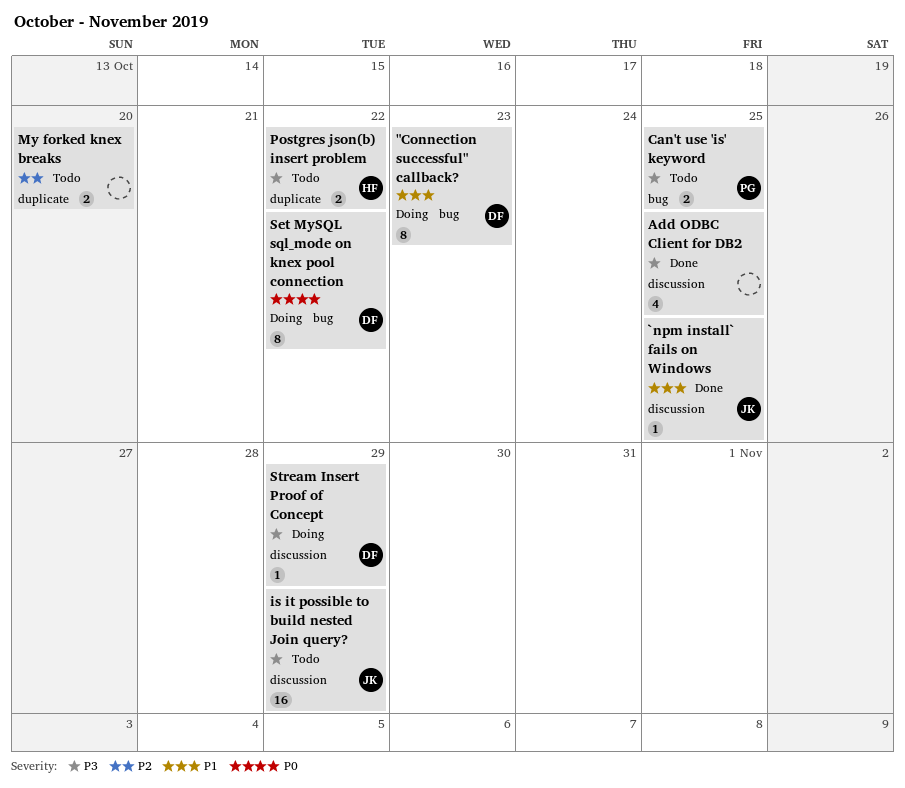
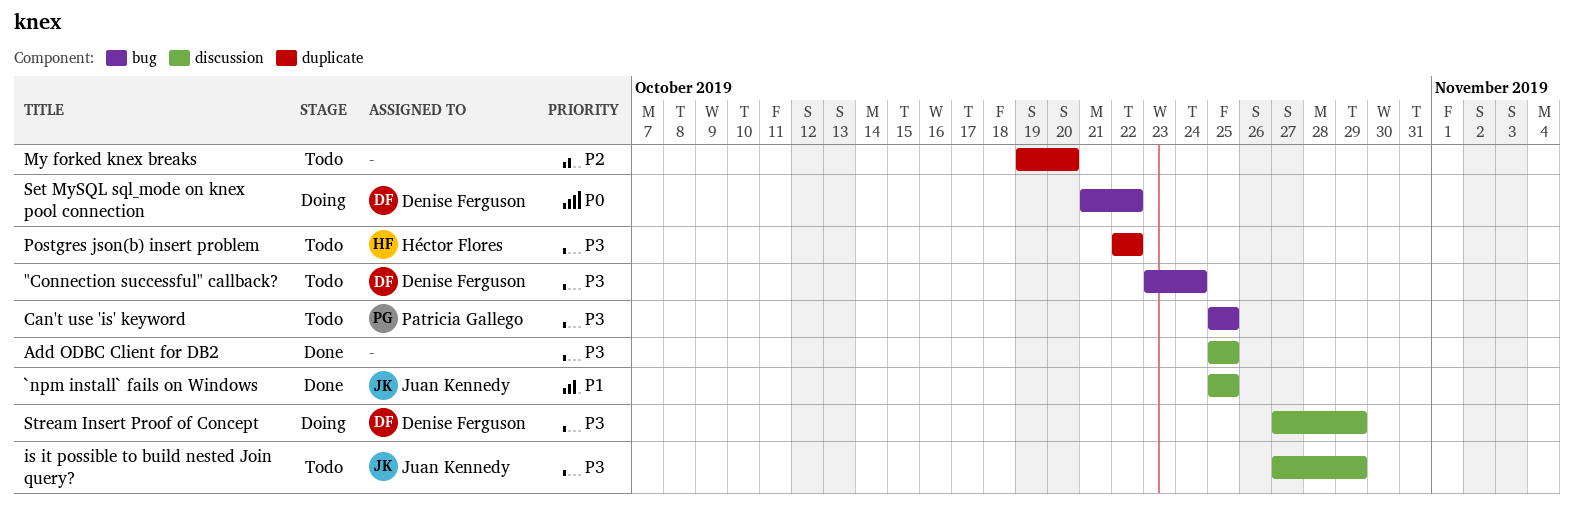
"Connection successful" callback?, status: Doing -> Todo
"Connection successful" callback?, priority: P1 -> P3
"Connection successful" callback?, due: Oct 23 -> Oct 24

